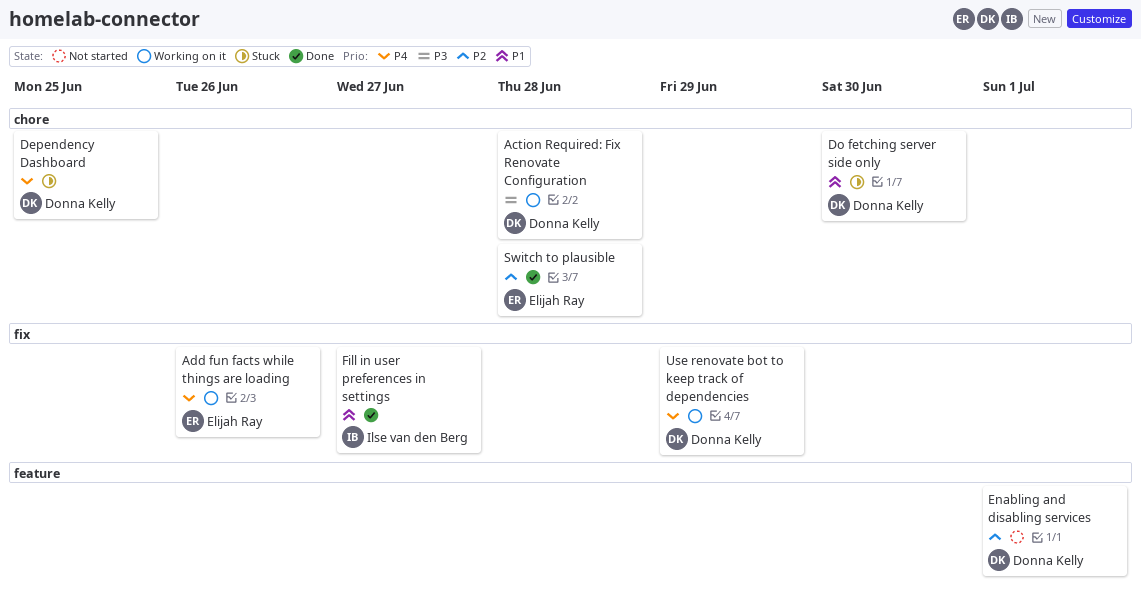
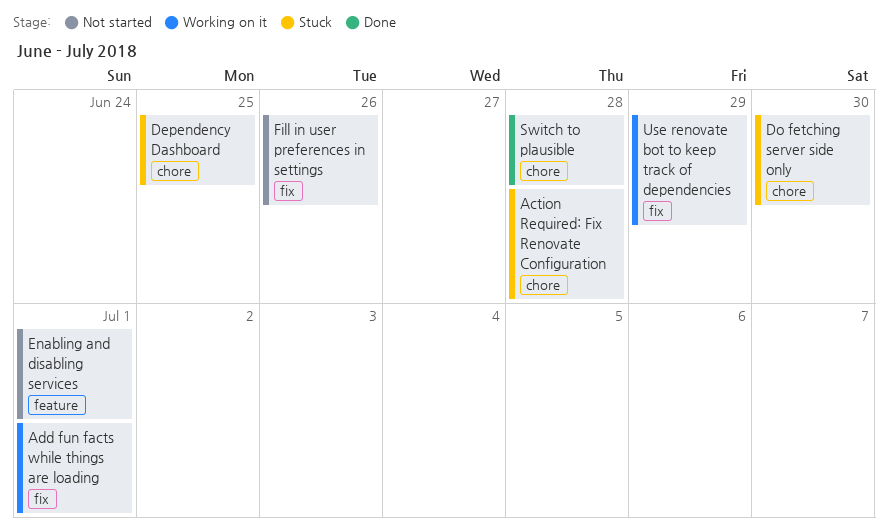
Action Required: Fix Renovate Configuration, status: Working on it -> Stuck
Add fun facts while things are loading, due: Jun 26 -> Jul 1
Fill in user preferences in settings, status: Done -> Not started
Fill in user preferences in settings, due: Jun 27 -> Jun 26

